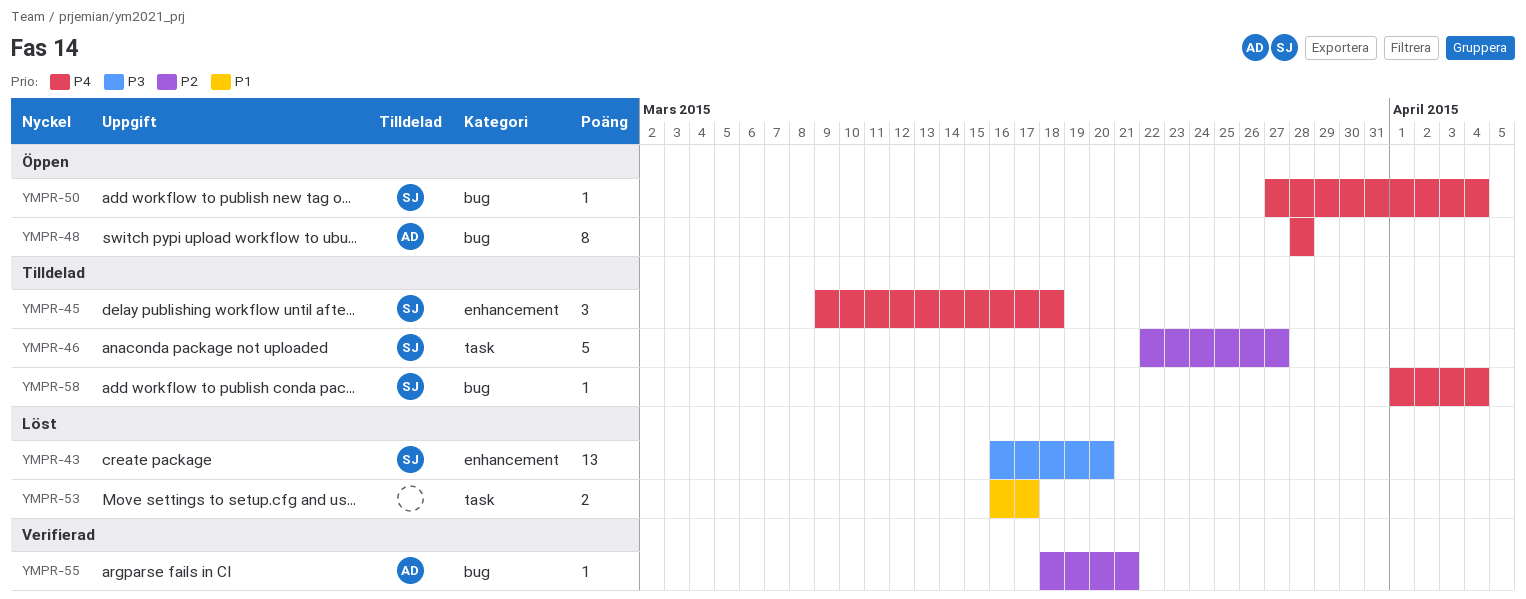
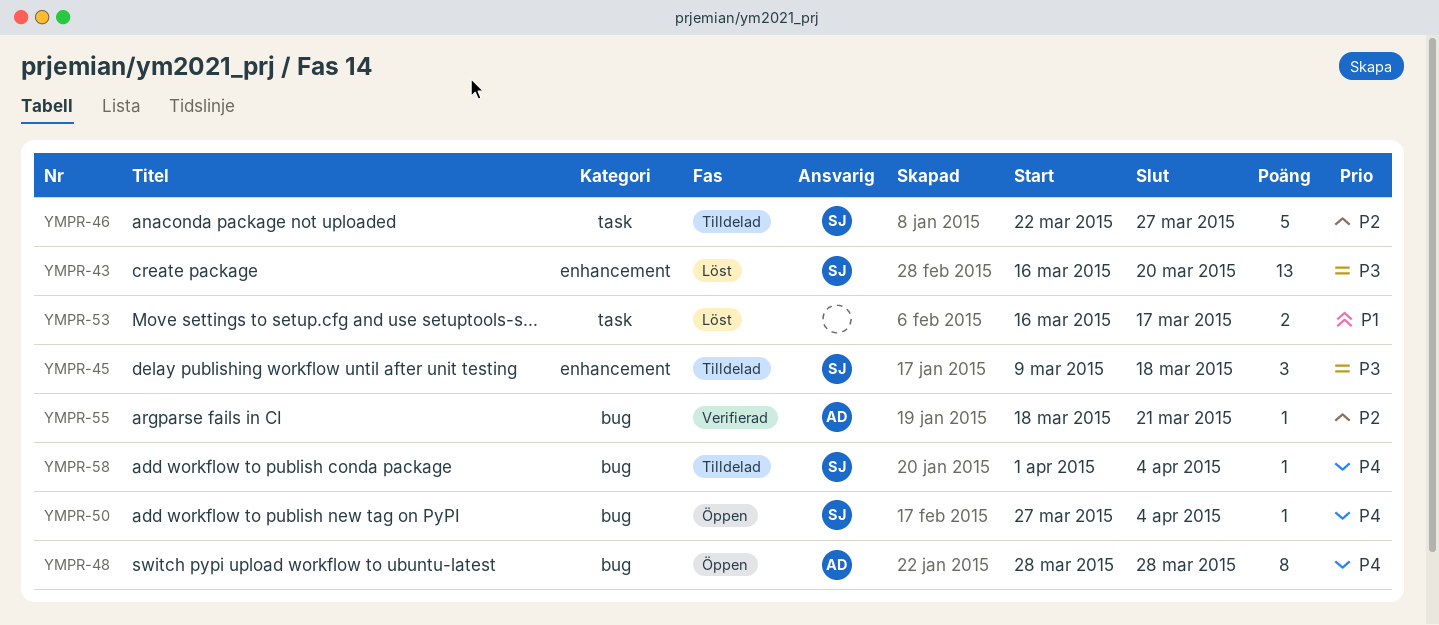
YMPR-45, priority: P4 -> P3

